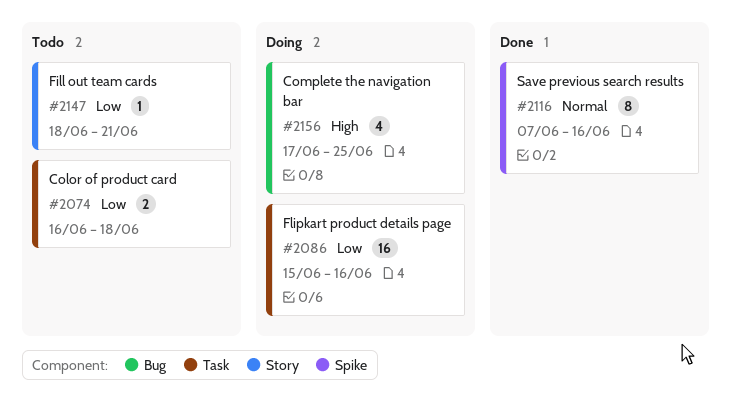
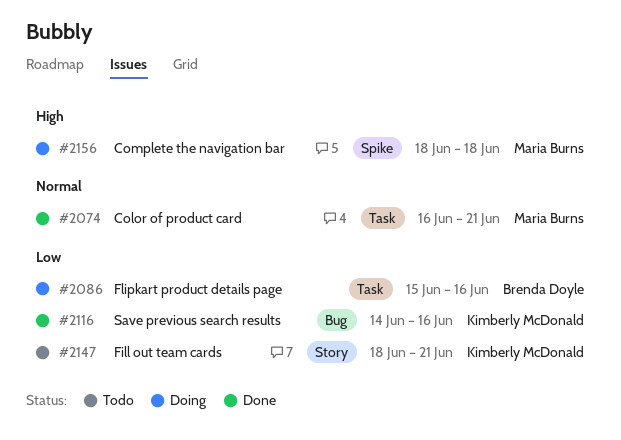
#2074, status: Todo -> Done
#2074, priority: Low -> Normal
#2074, due: Jun 18 -> Jun 21
#2116, priority: Normal -> Low
#2116, label: Spike -> Bug
#2116, start: Jun 7 -> Jun 14
#2156, label: Bug -> Spike
#2156, start: Jun 17 -> Jun 18
#2156, due: Jun 25 -> Jun 18

